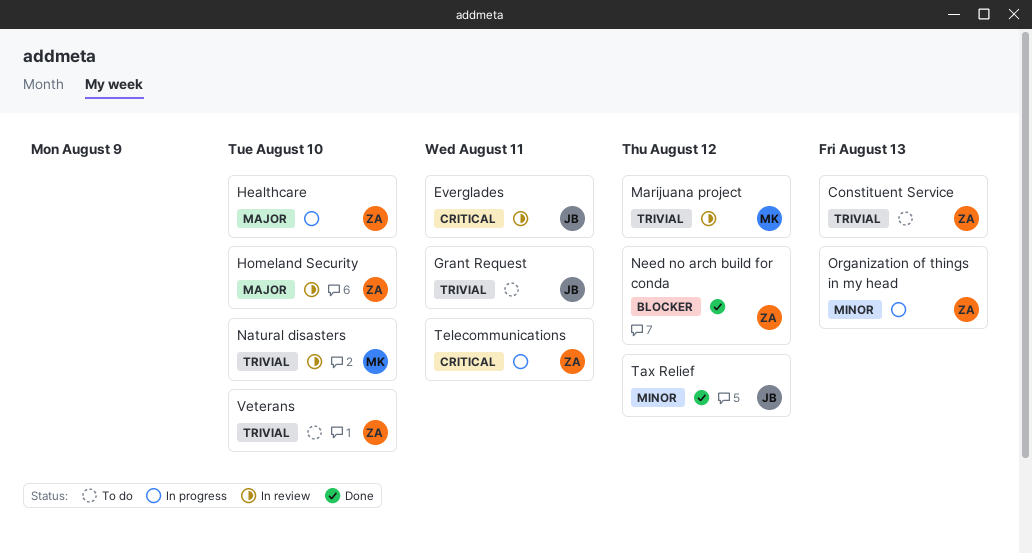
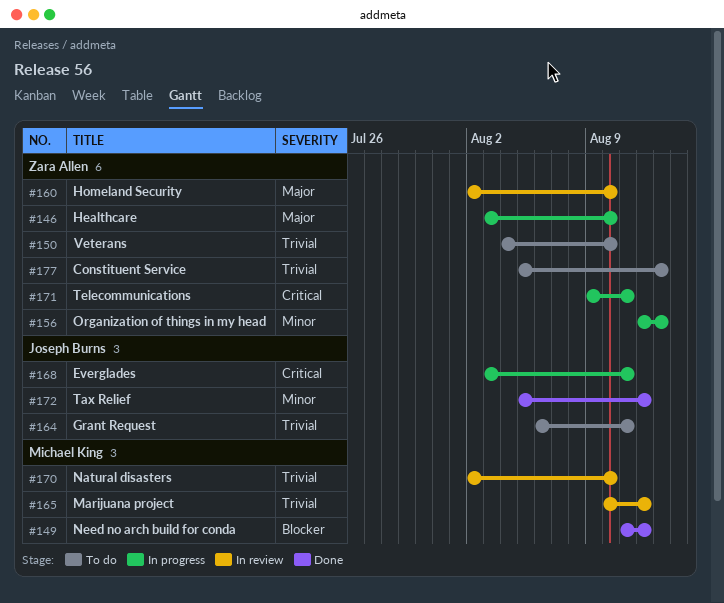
Everglades, status: In review -> In progress
Need no arch build for conda, owner: Zara Allen -> Michael King

